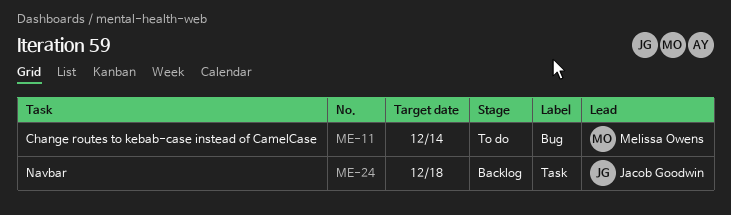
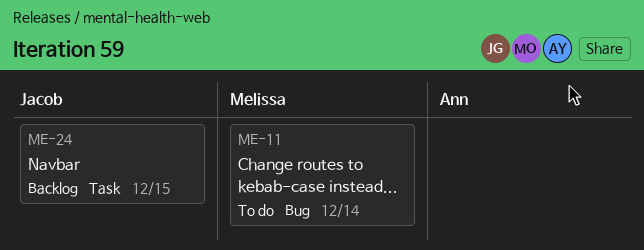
ME-24, due: Dec 18 -> Dec 15

